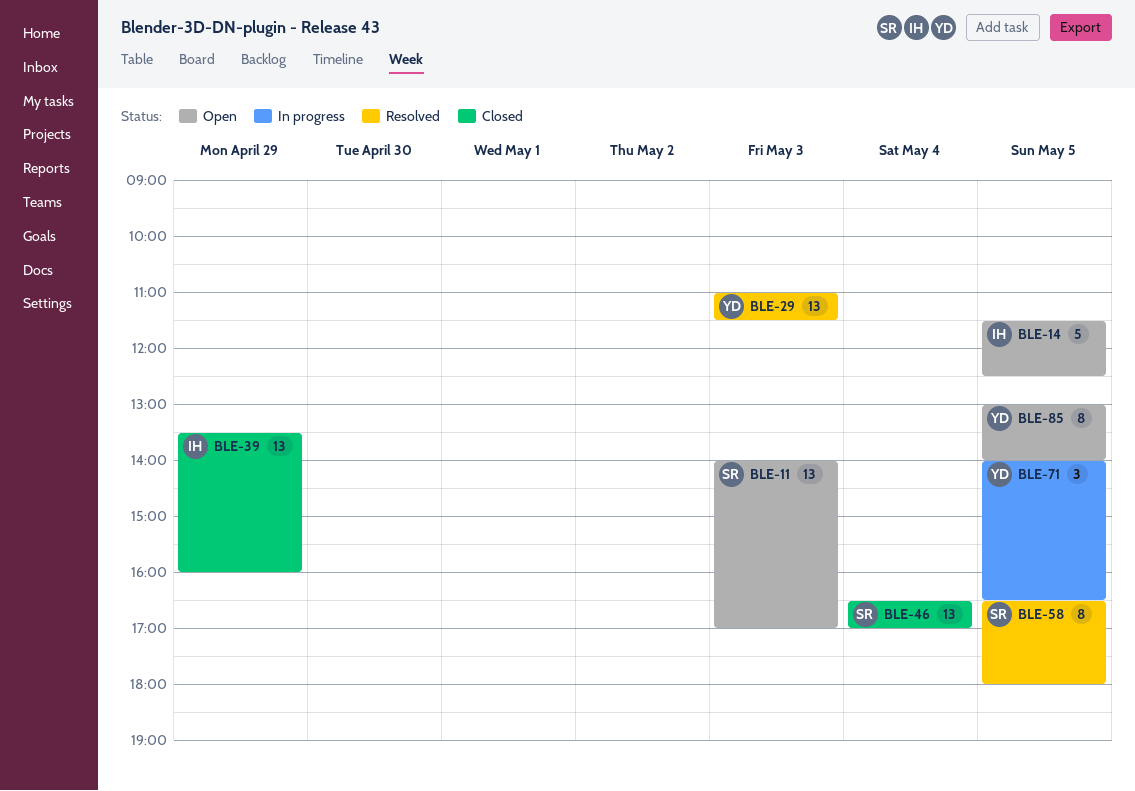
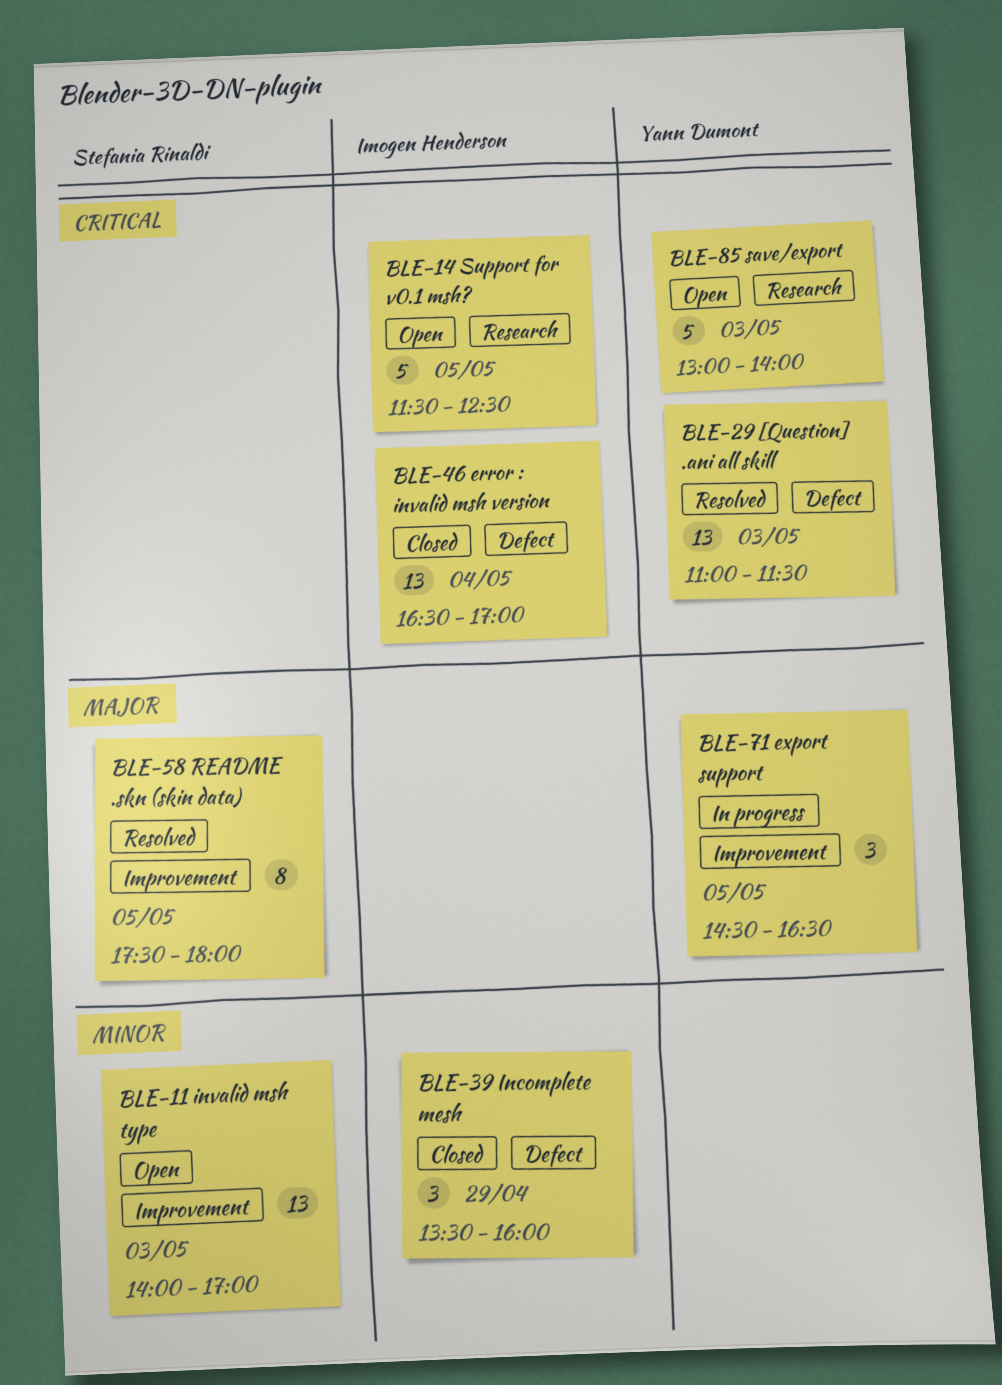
BLE-39, estimate: 13 -> 3
BLE-46, owner: Stefania Rinaldi -> Imogen Henderson
BLE-58, begins: 16:30 -> 17:30
BLE-71, begins: 14:00 -> 14:30
BLE-85, estimate: 8 -> 5
BLE-85, day: May 5 -> May 3

